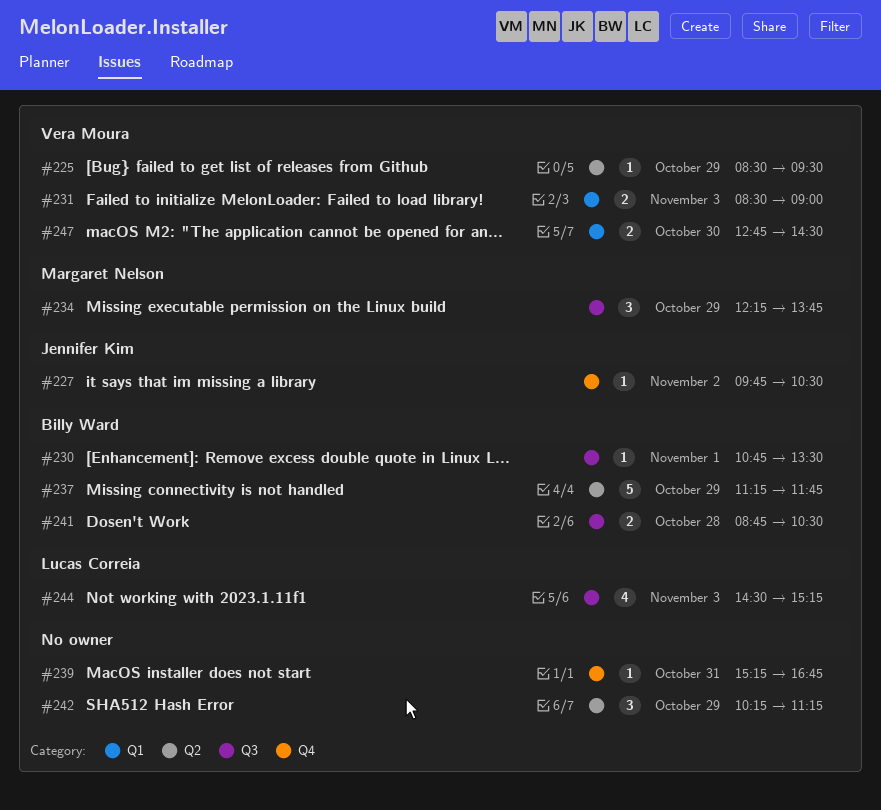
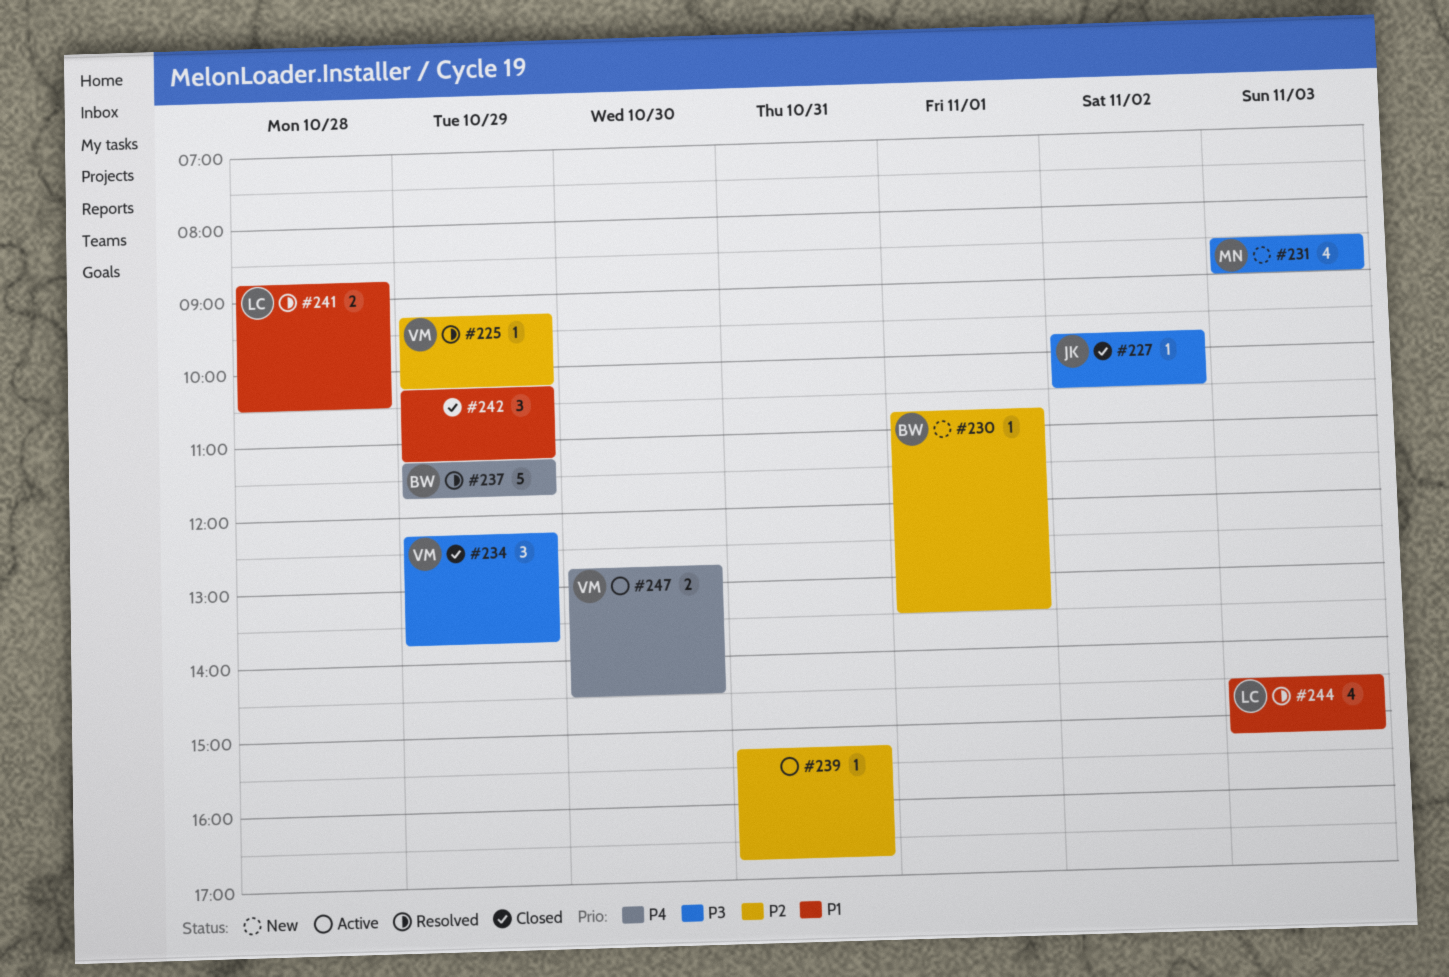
#225, begins: 08:30 -> 09:15
#225, ends: 09:30 -> 10:15
#231, owner: Vera Moura -> Margaret Nelson
#231, estimate: 2 -> 4
#234, owner: Margaret Nelson -> Vera Moura
#241, owner: Billy Ward -> Lucas Correia

